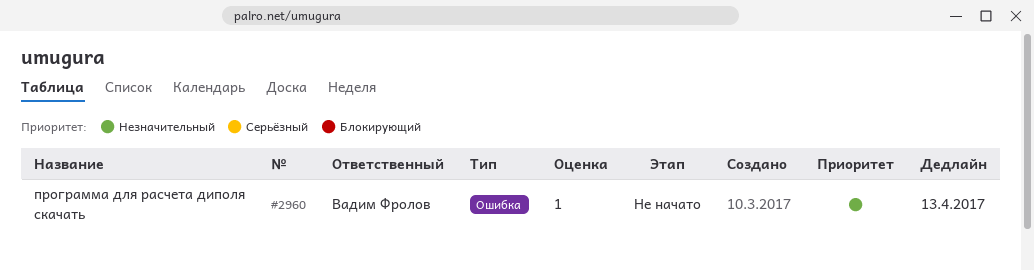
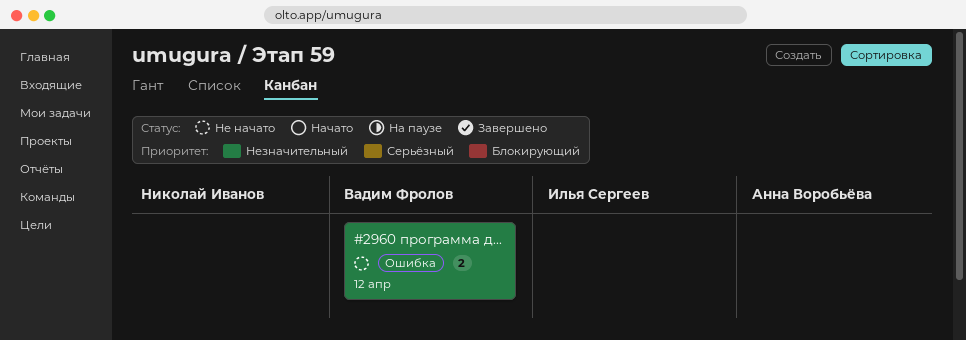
#2960, estimate: 1 -> 2
#2960, due: Apr 13 -> Apr 12

